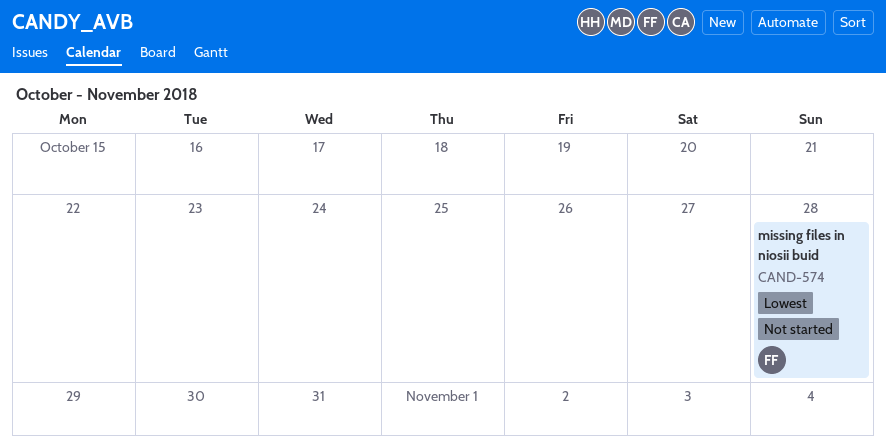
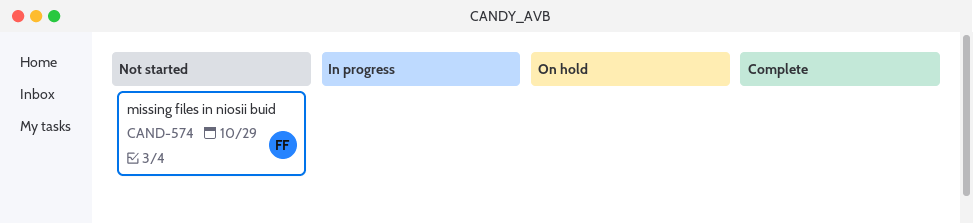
CAND-574, due: Oct 28 -> Oct 29

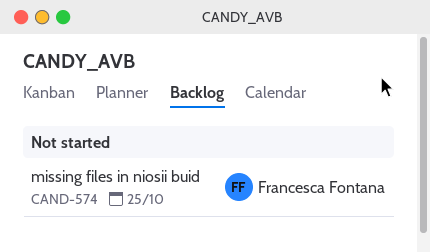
CAND-574, due: Oct 29 -> Oct 25

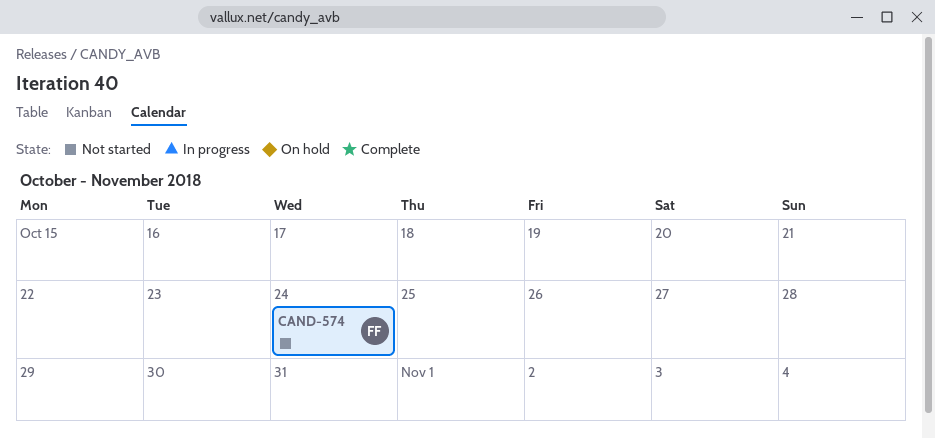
CAND-574, due: Oct 25 -> Oct 24

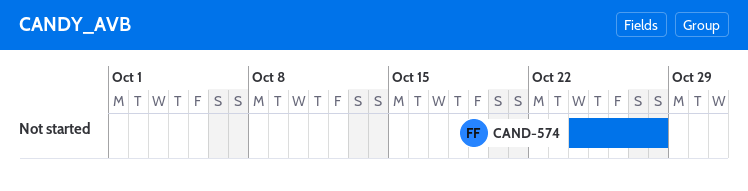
CAND-574, due: Oct 24 -> Oct 28

